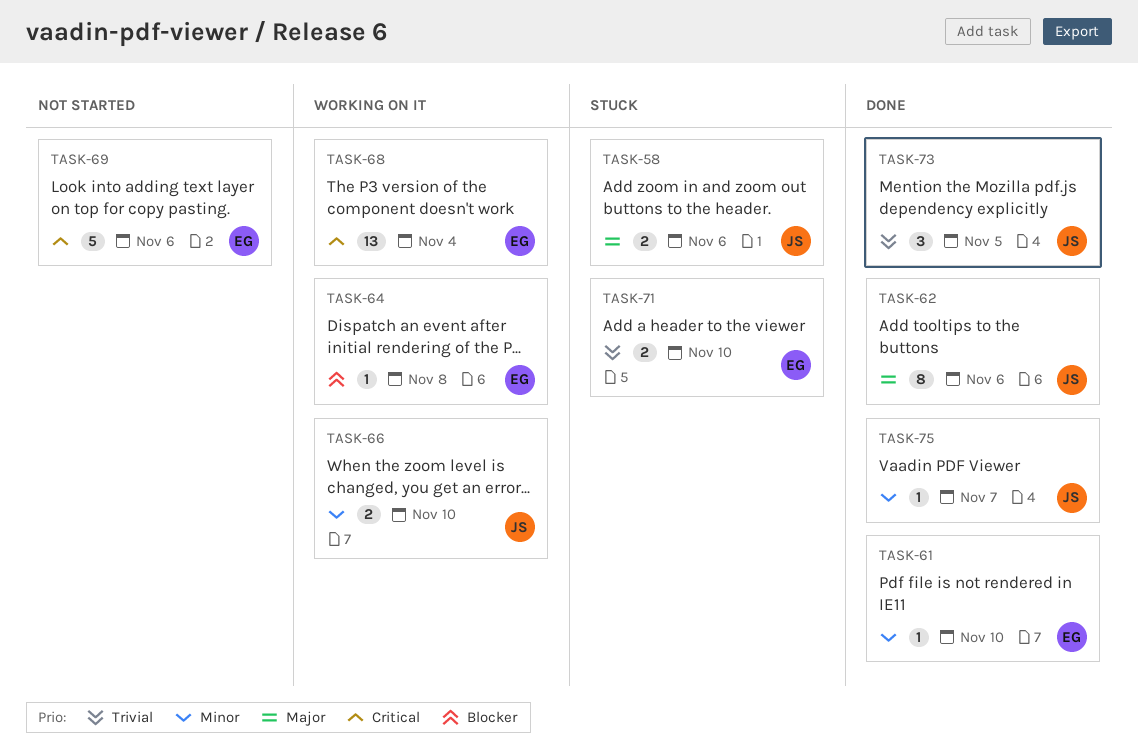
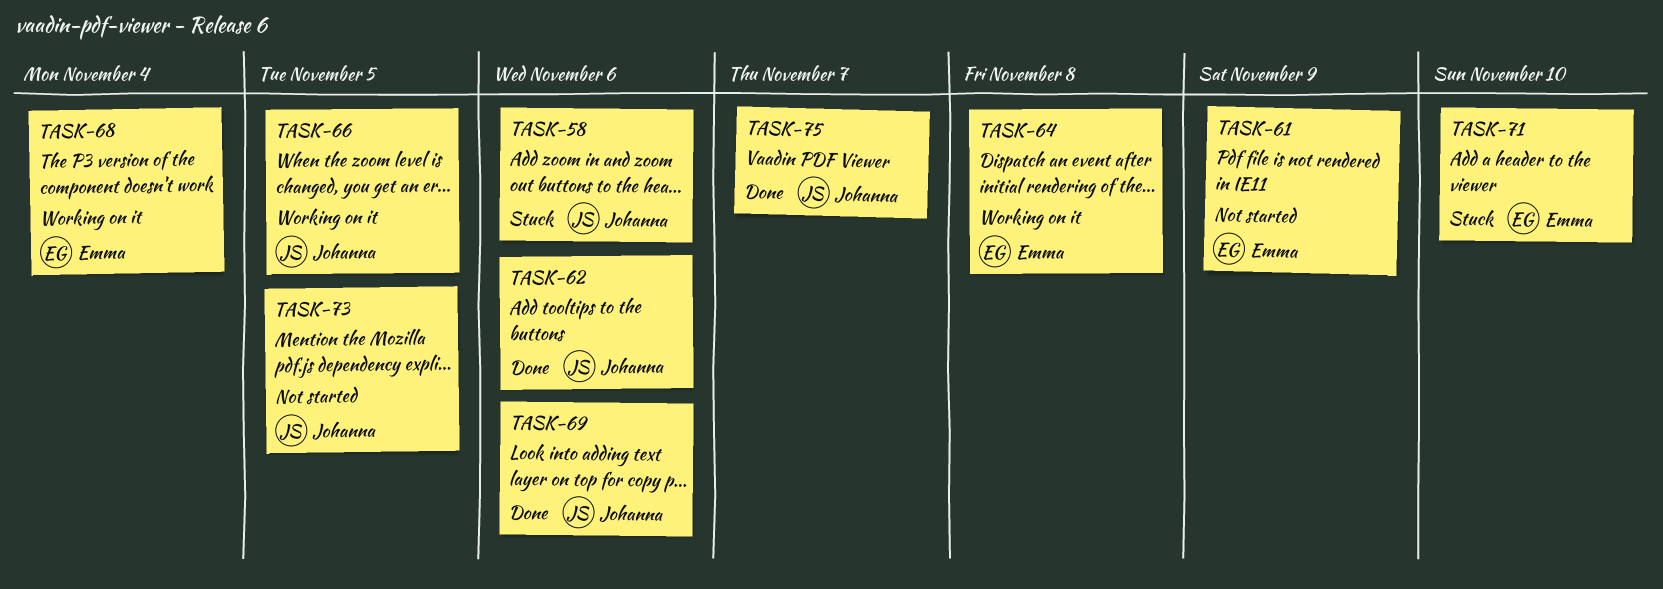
TASK-61, status: Done -> Not started
TASK-61, due: Nov 10 -> Nov 9
TASK-66, due: Nov 10 -> Nov 5
TASK-69, status: Not started -> Done
TASK-69, owner: Emma -> Johanna
TASK-73, status: Done -> Not started

